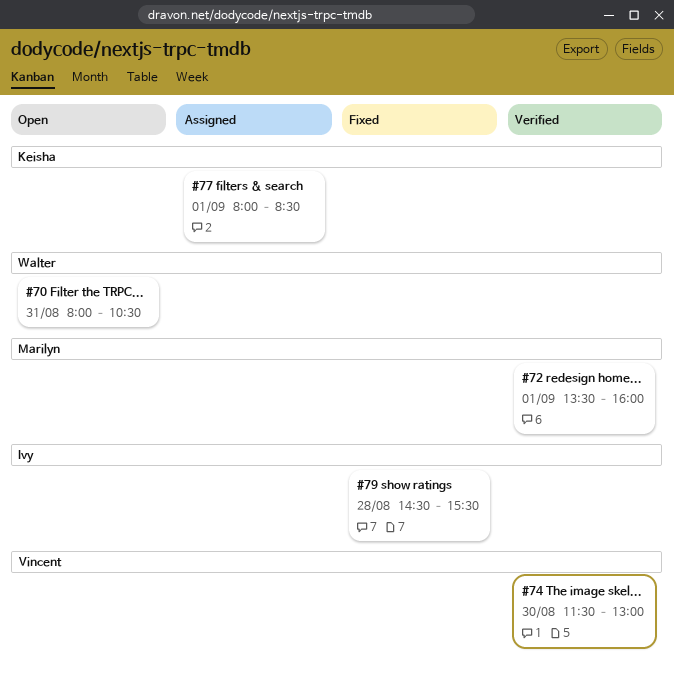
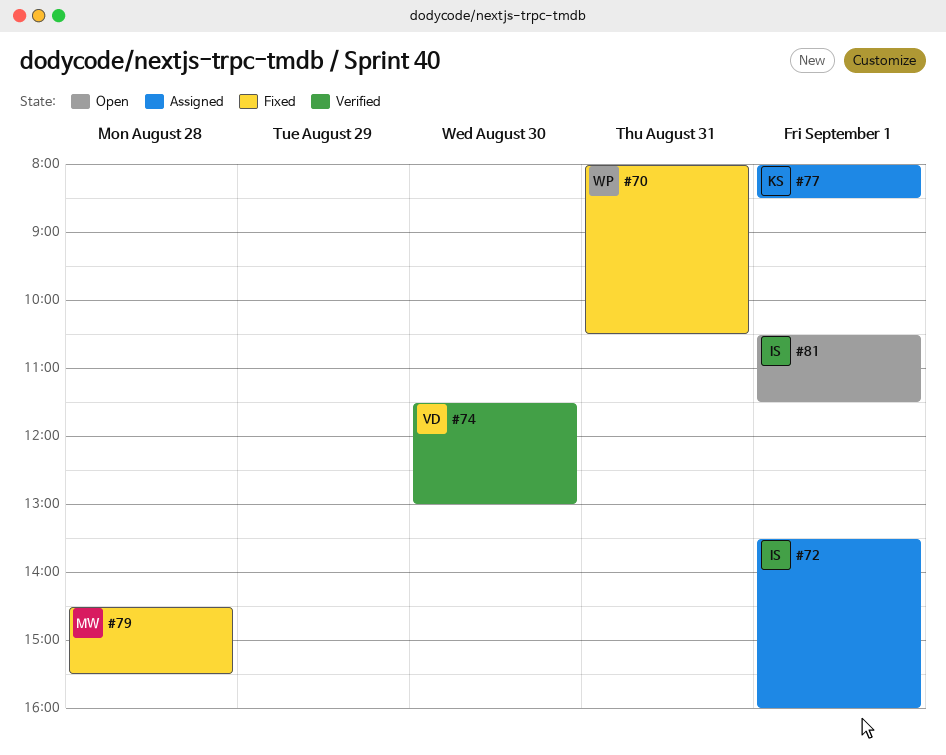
#70, status: Open -> Fixed
#72, status: Verified -> Assigned
#72, owner: Marilyn -> Ivy
#79, owner: Ivy -> Marilyn
#81: none -> present

